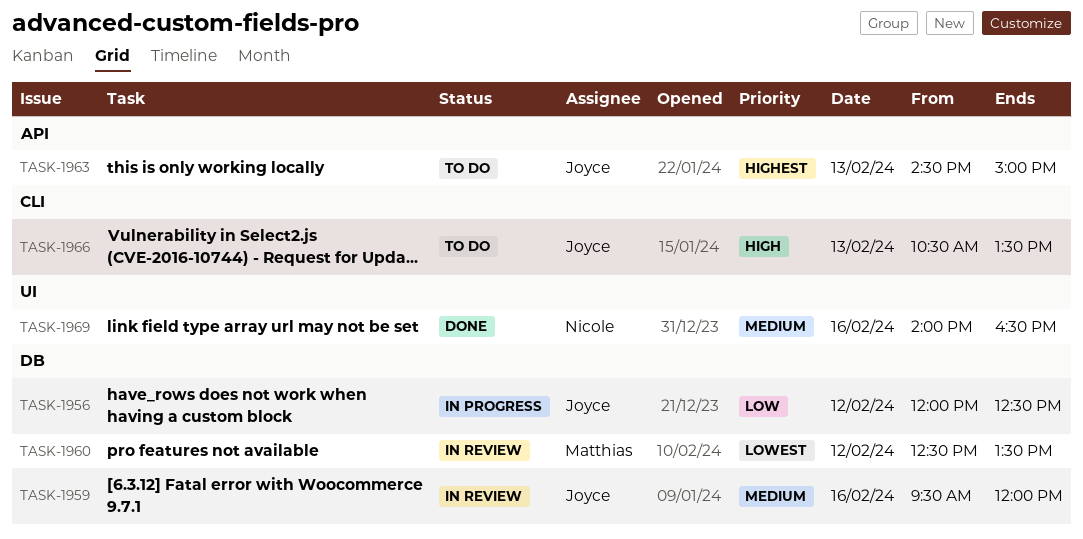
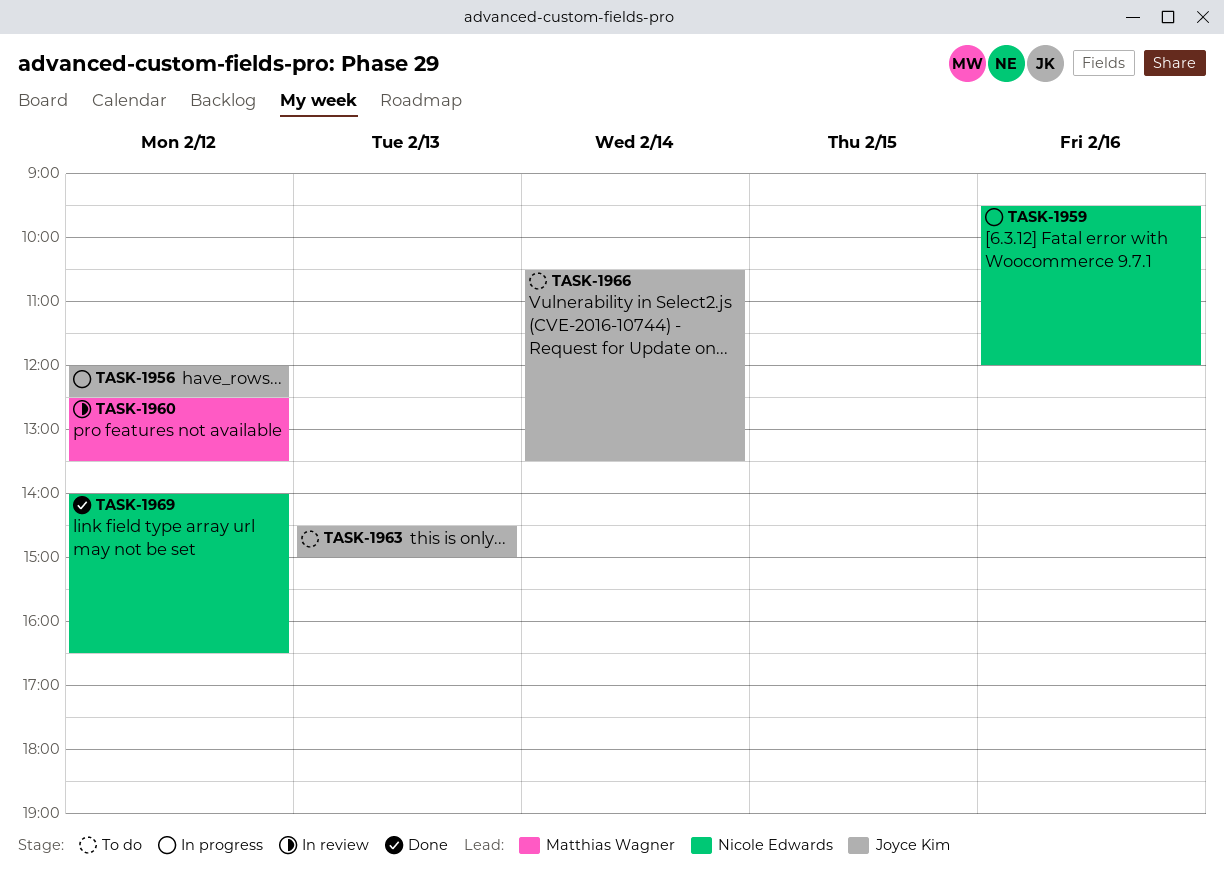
TASK-1959, status: In review -> In progress
TASK-1959, owner: Joyce Kim -> Nicole Edwards
TASK-1966, day: Feb 13 -> Feb 14
TASK-1969, day: Feb 16 -> Feb 12

